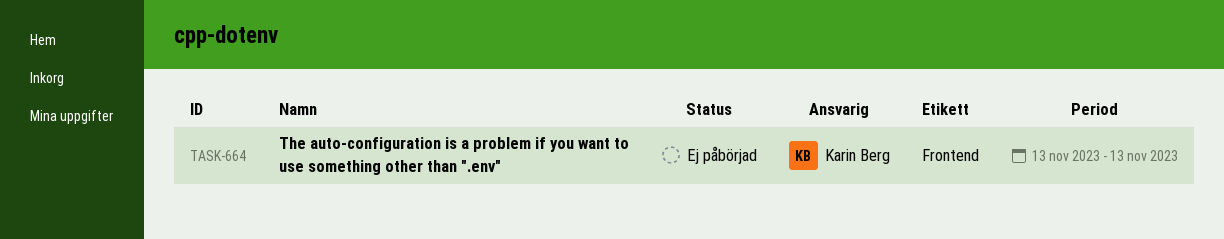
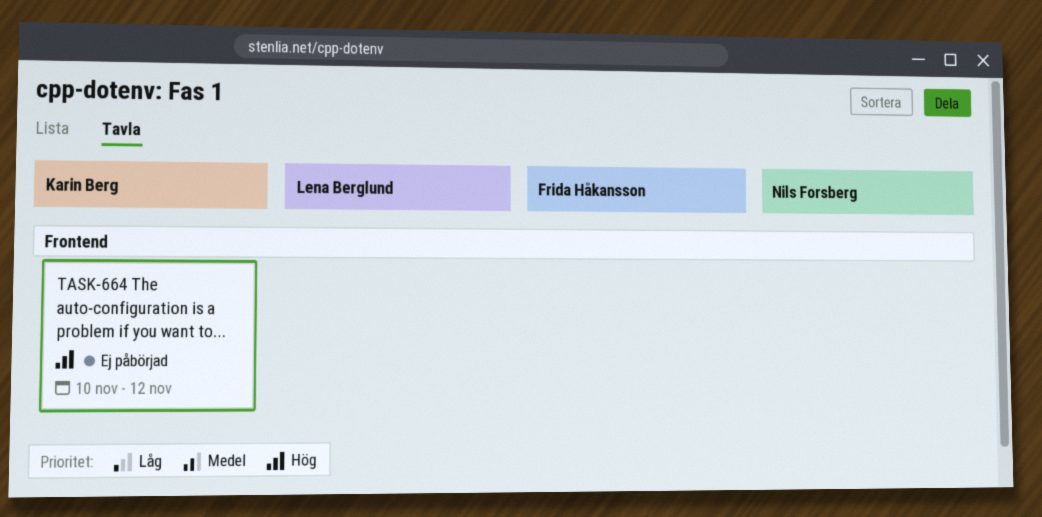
TASK-664, start: Nov 13 -> Nov 10
TASK-664, due: Nov 13 -> Nov 12

